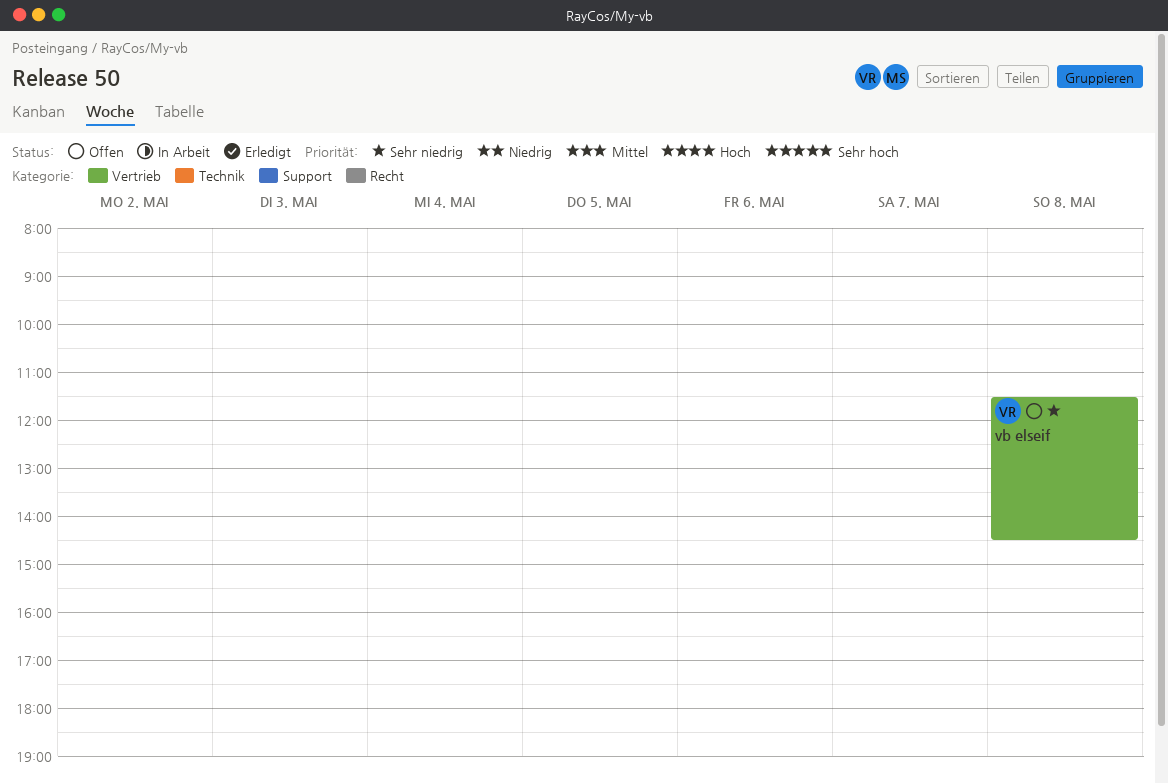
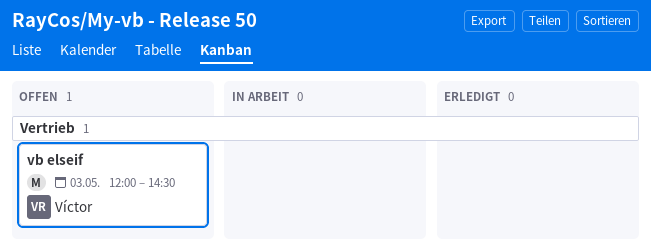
vb elseif, day: May 8 -> May 3
vb elseif, begins: 11:30 -> 12:00

